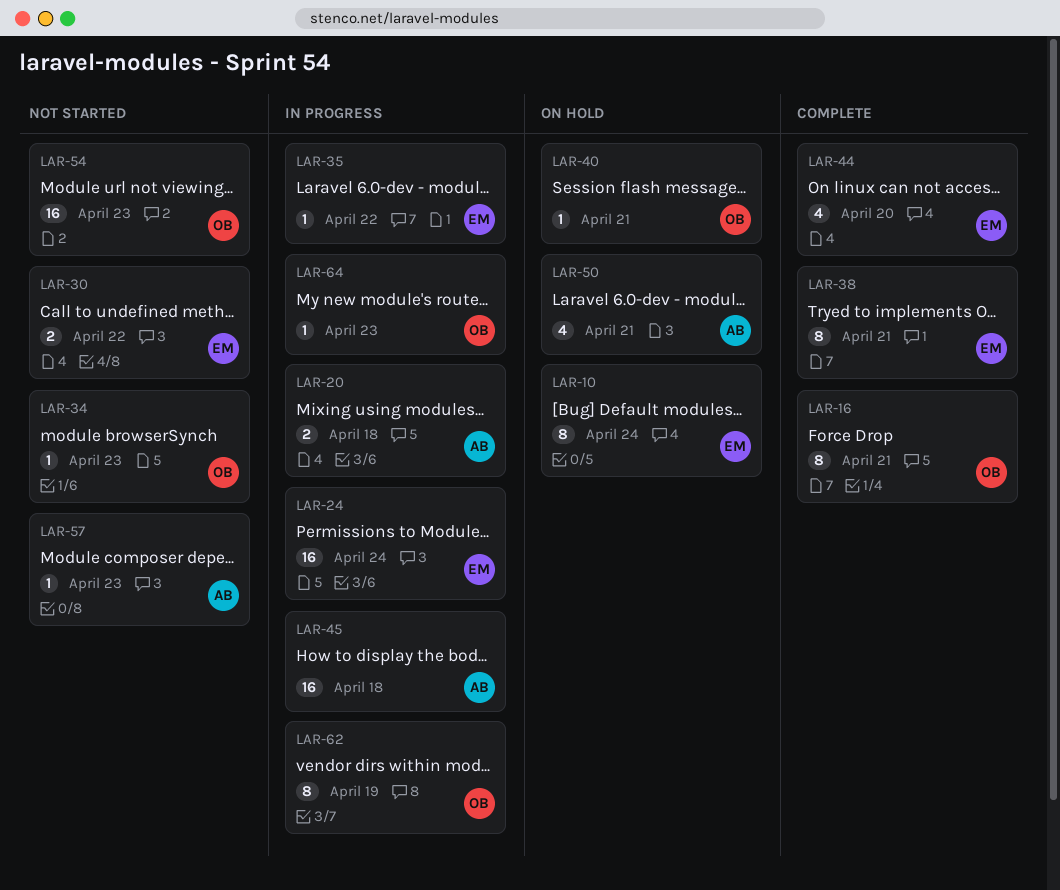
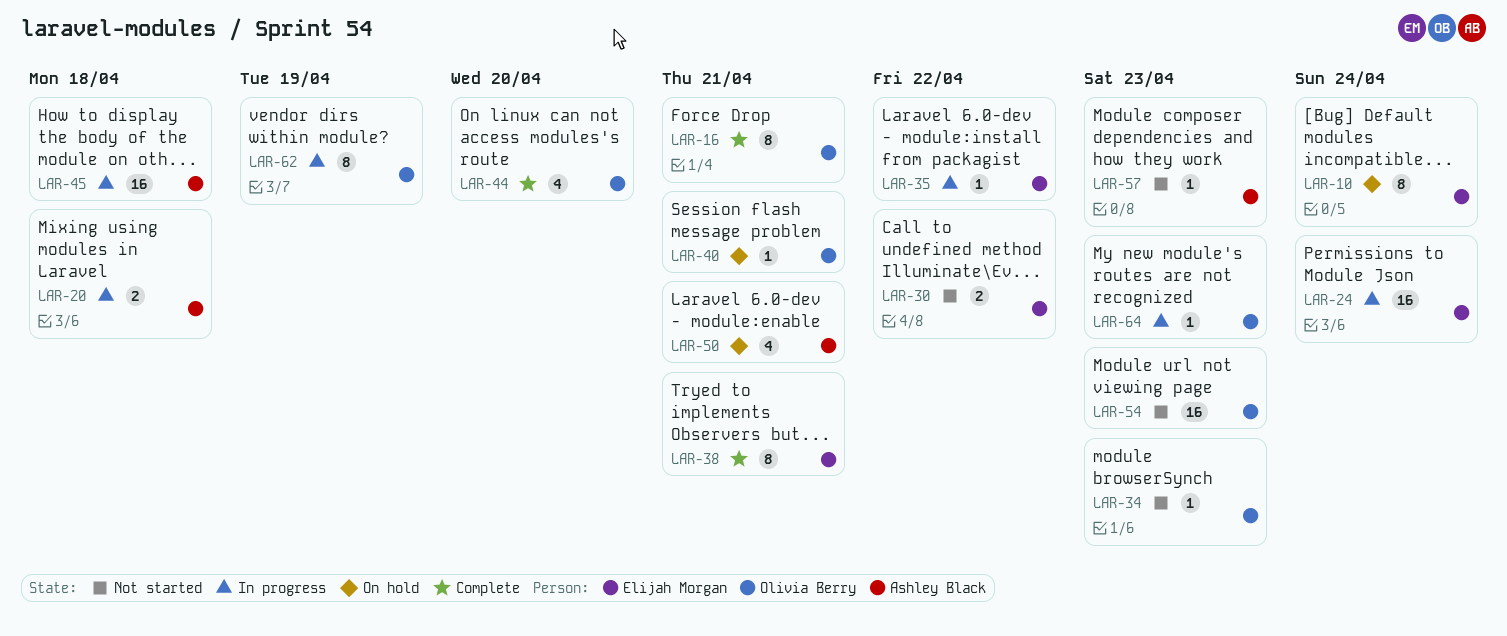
LAR-44, owner: Elijah Morgan -> Olivia Berry

